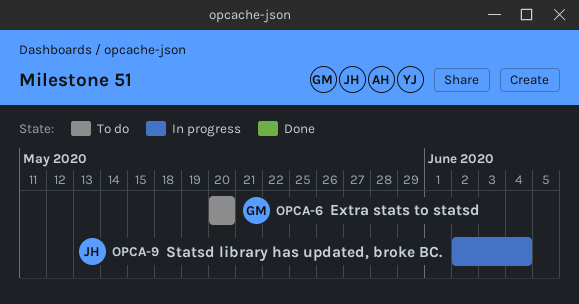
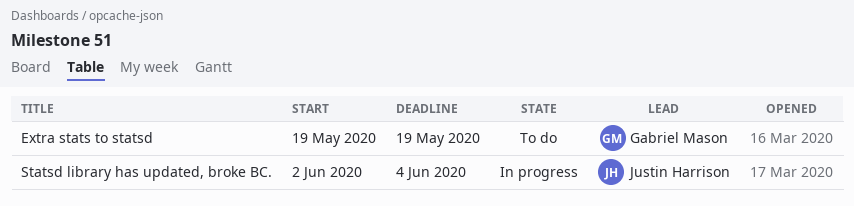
Extra stats to statsd, start: May 20 -> May 19
Extra stats to statsd, due: May 20 -> May 19

